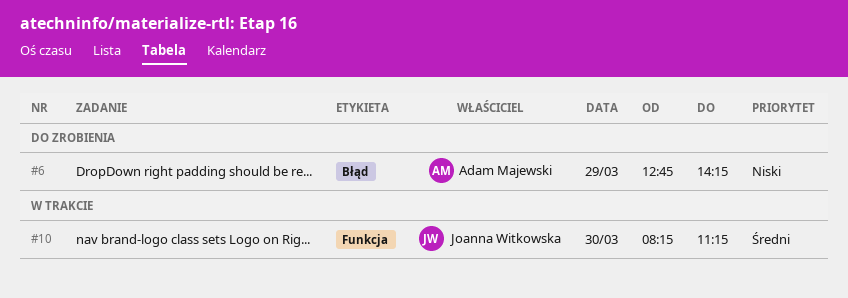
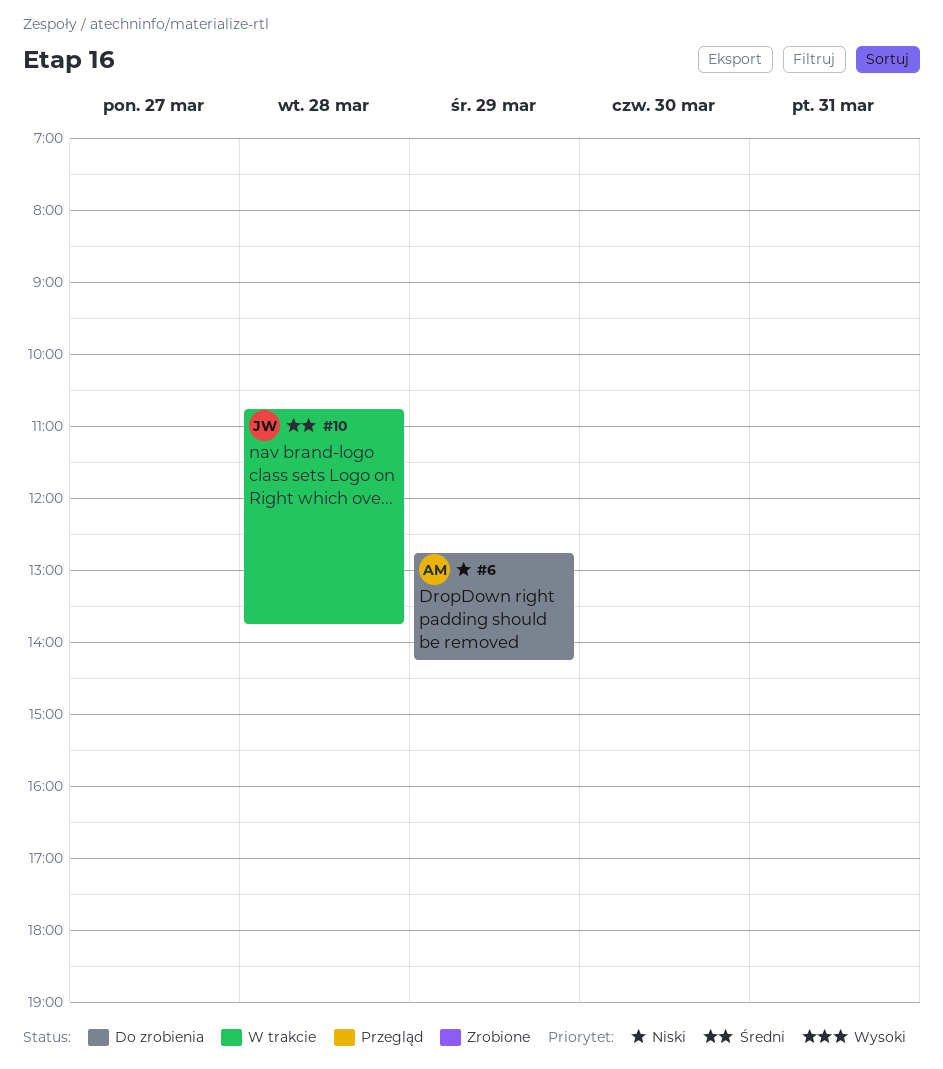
#10, day: Mar 30 -> Mar 28
#10, begins: 08:15 -> 10:45
#10, ends: 11:15 -> 13:45

